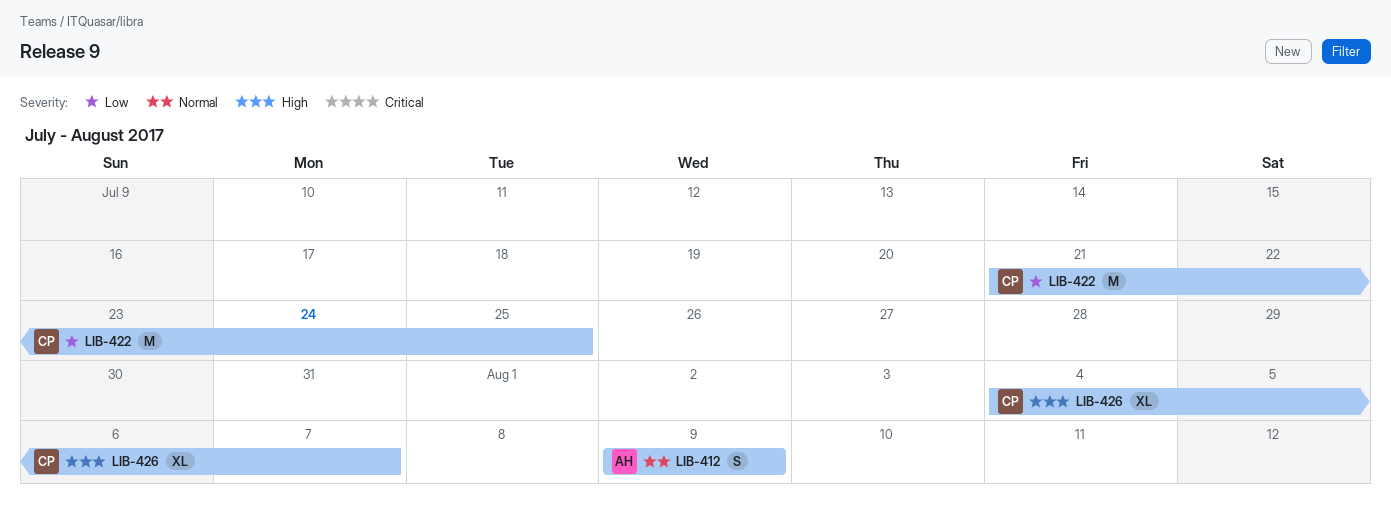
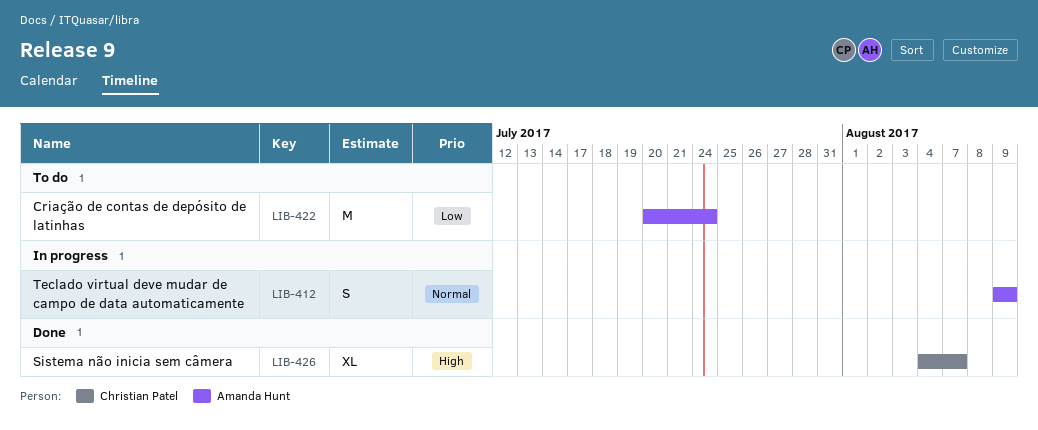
LIB-422, owner: Christian Patel -> Amanda Hunt
LIB-422, start: Jul 21 -> Jul 20
LIB-422, due: Jul 25 -> Jul 24

